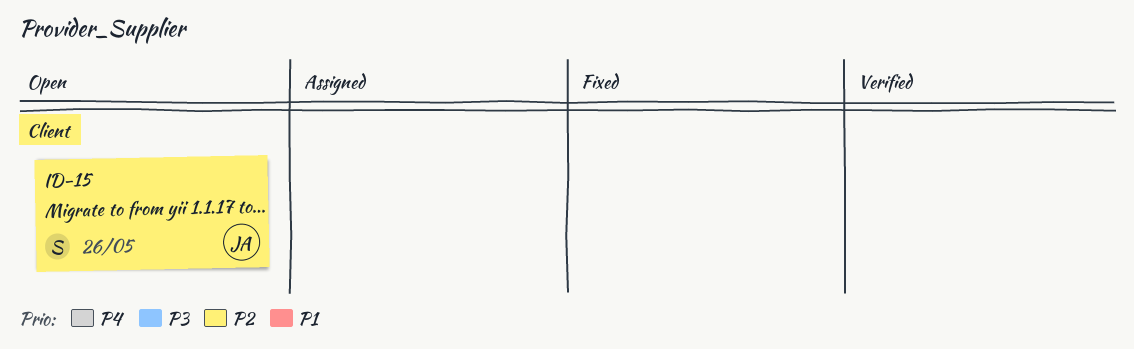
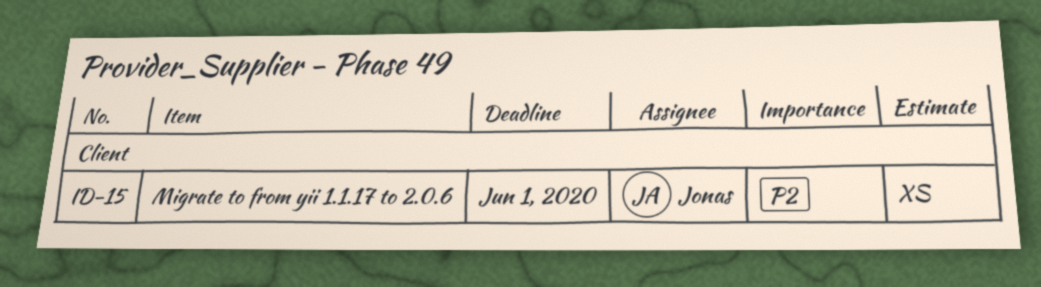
ID-15, estimate: S -> XS
ID-15, due: May 26 -> Jun 1

